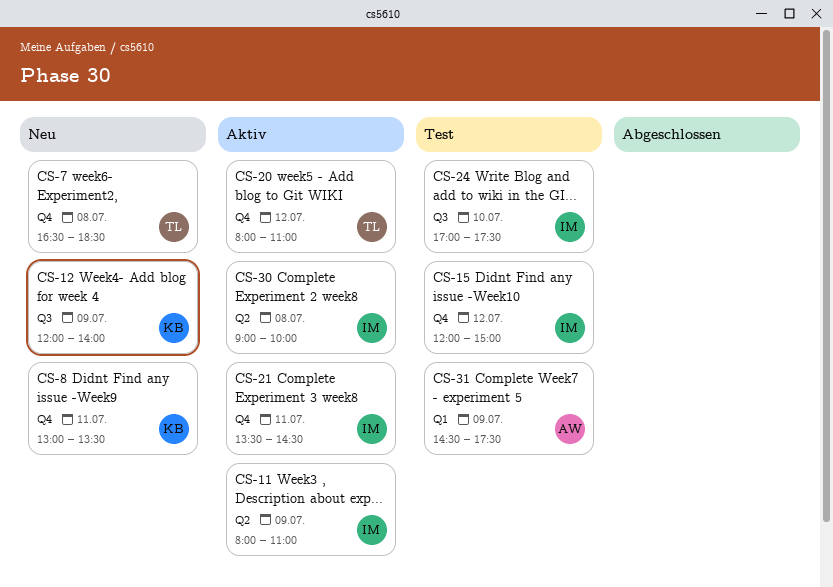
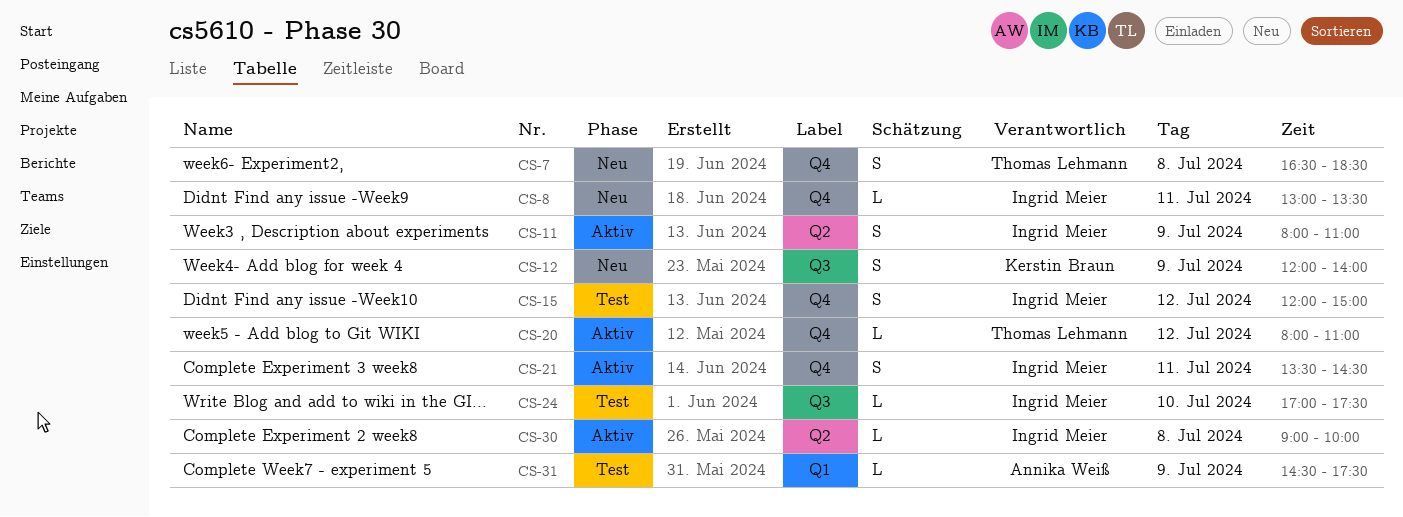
CS-8, owner: Kerstin Braun -> Ingrid Meier

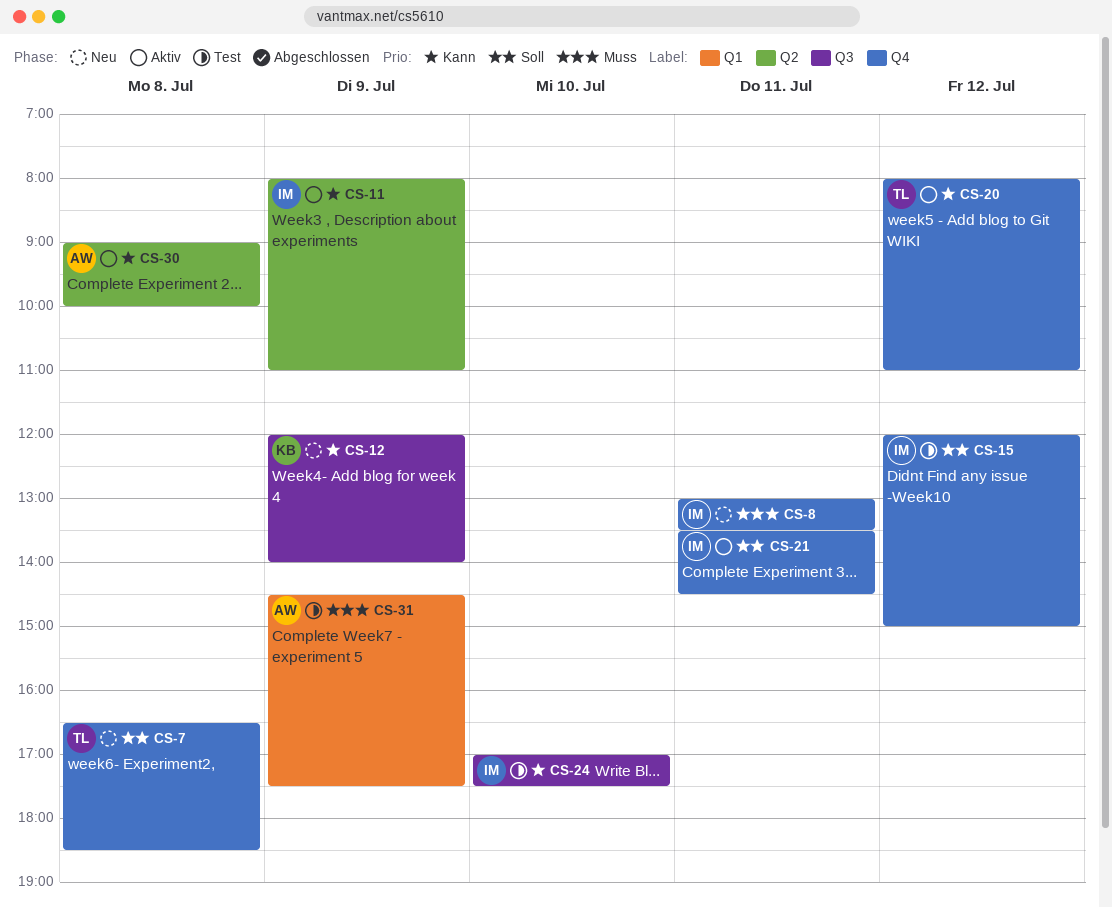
CS-30, owner: Ingrid Meier -> Annika Weiß

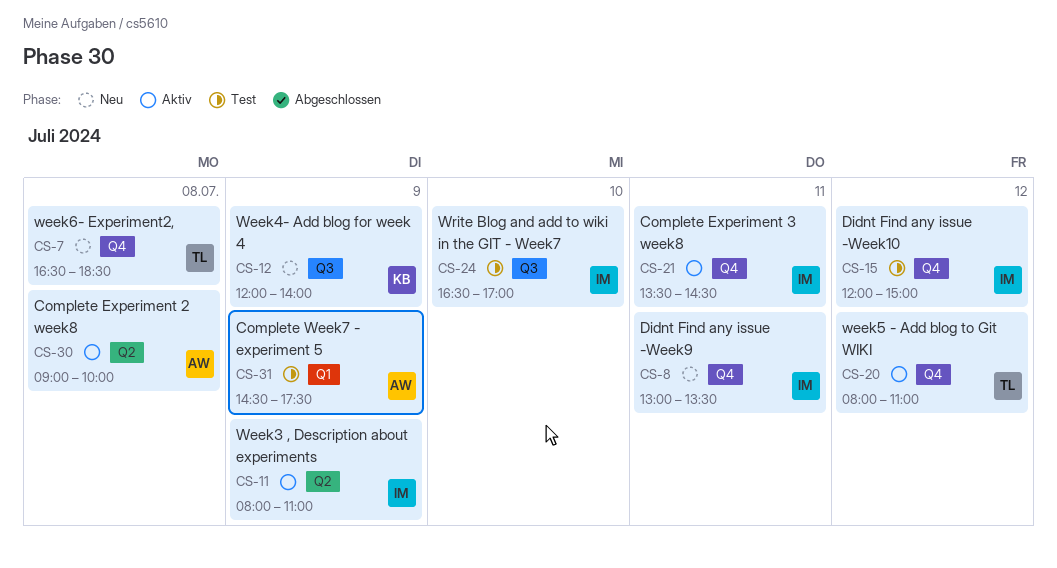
CS-24, begins: 17:00 -> 16:30
CS-24, ends: 17:30 -> 17:00

